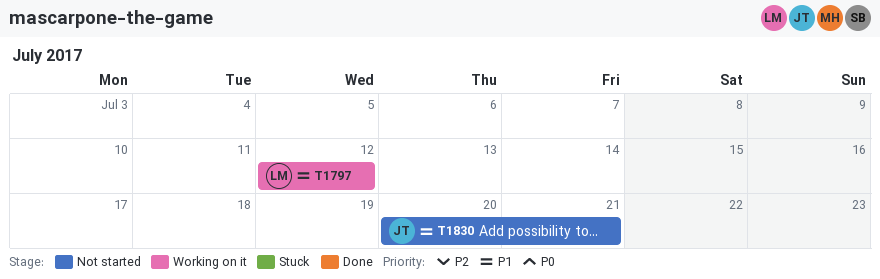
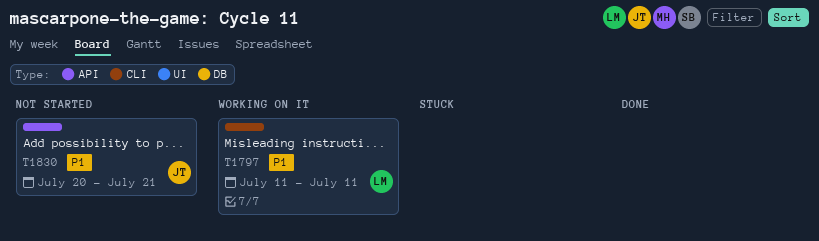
T1797, start: Jul 12 -> Jul 11
T1797, due: Jul 12 -> Jul 11

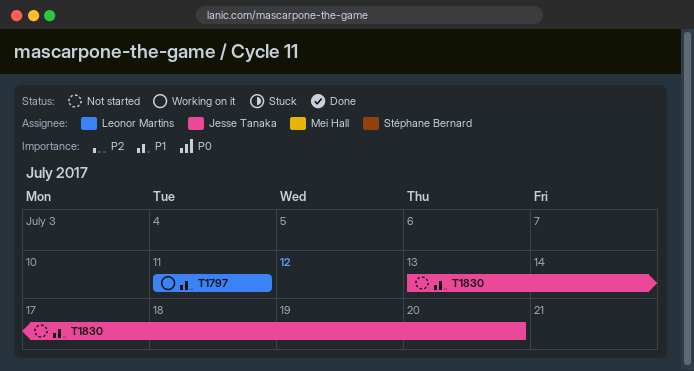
T1830, start: Jul 20 -> Jul 13
T1830, due: Jul 21 -> Jul 20

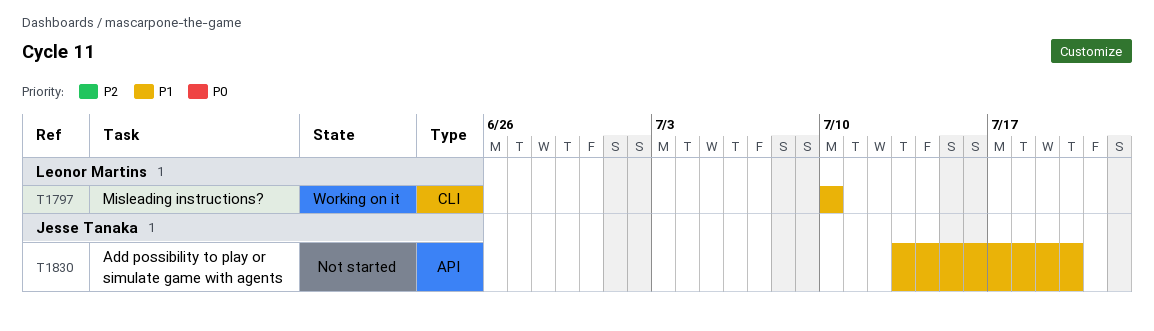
T1797, start: Jul 11 -> Jul 10
T1797, due: Jul 11 -> Jul 10

